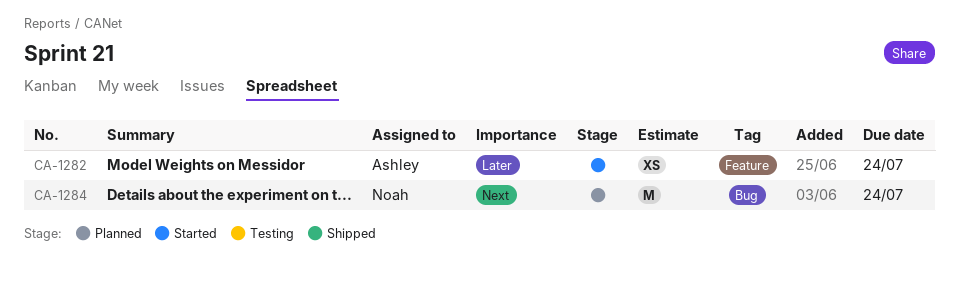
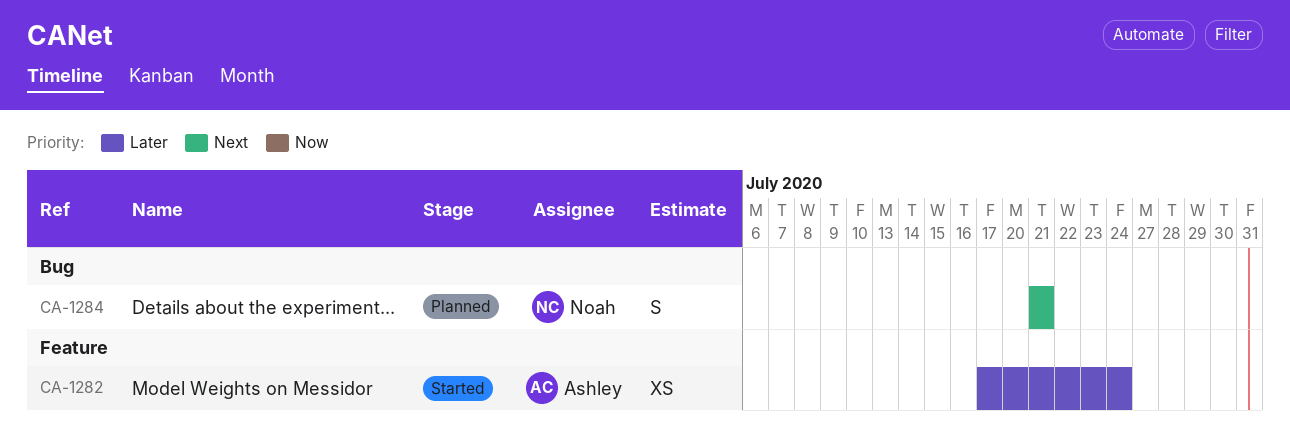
CA-1284, estimate: M -> S
CA-1284, due: Jul 24 -> Jul 21

